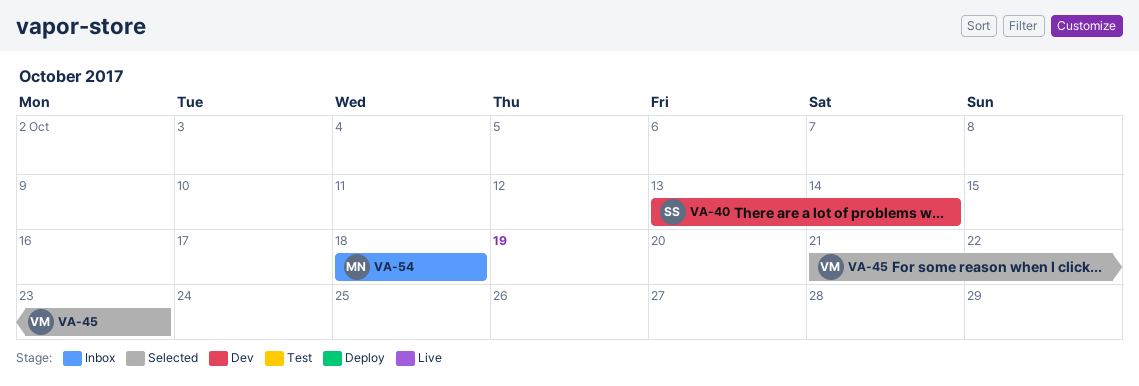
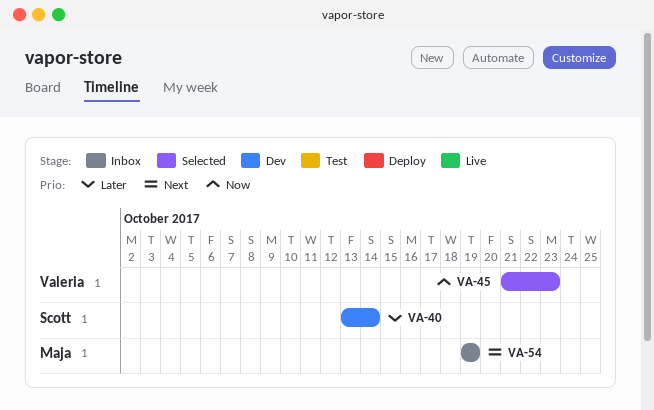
VA-54, start: Oct 18 -> Oct 19
VA-54, due: Oct 18 -> Oct 19

